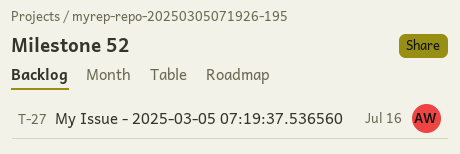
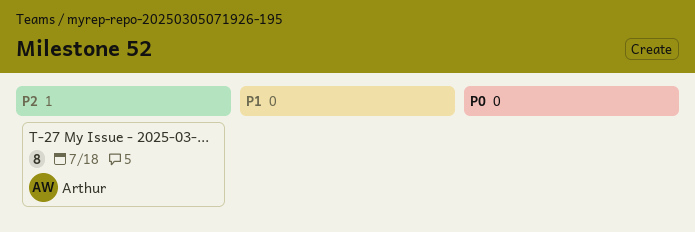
T-27, due: Jul 16 -> Jul 18

